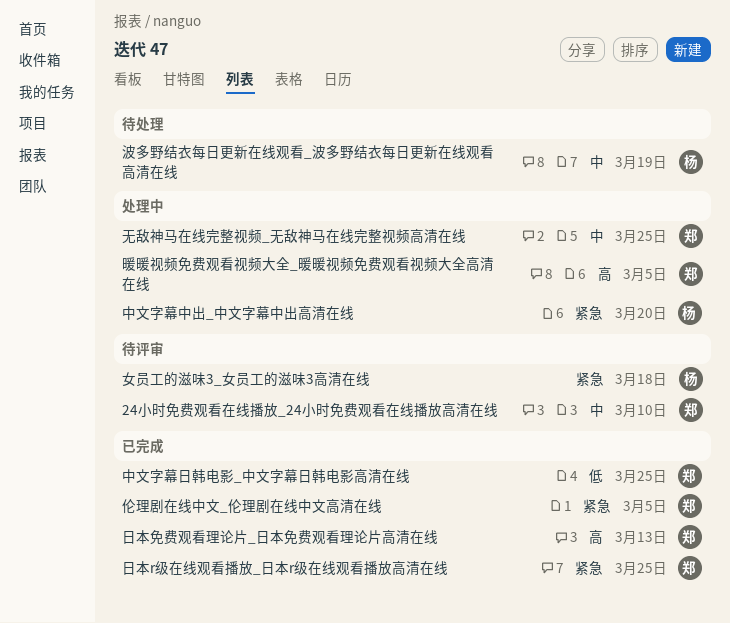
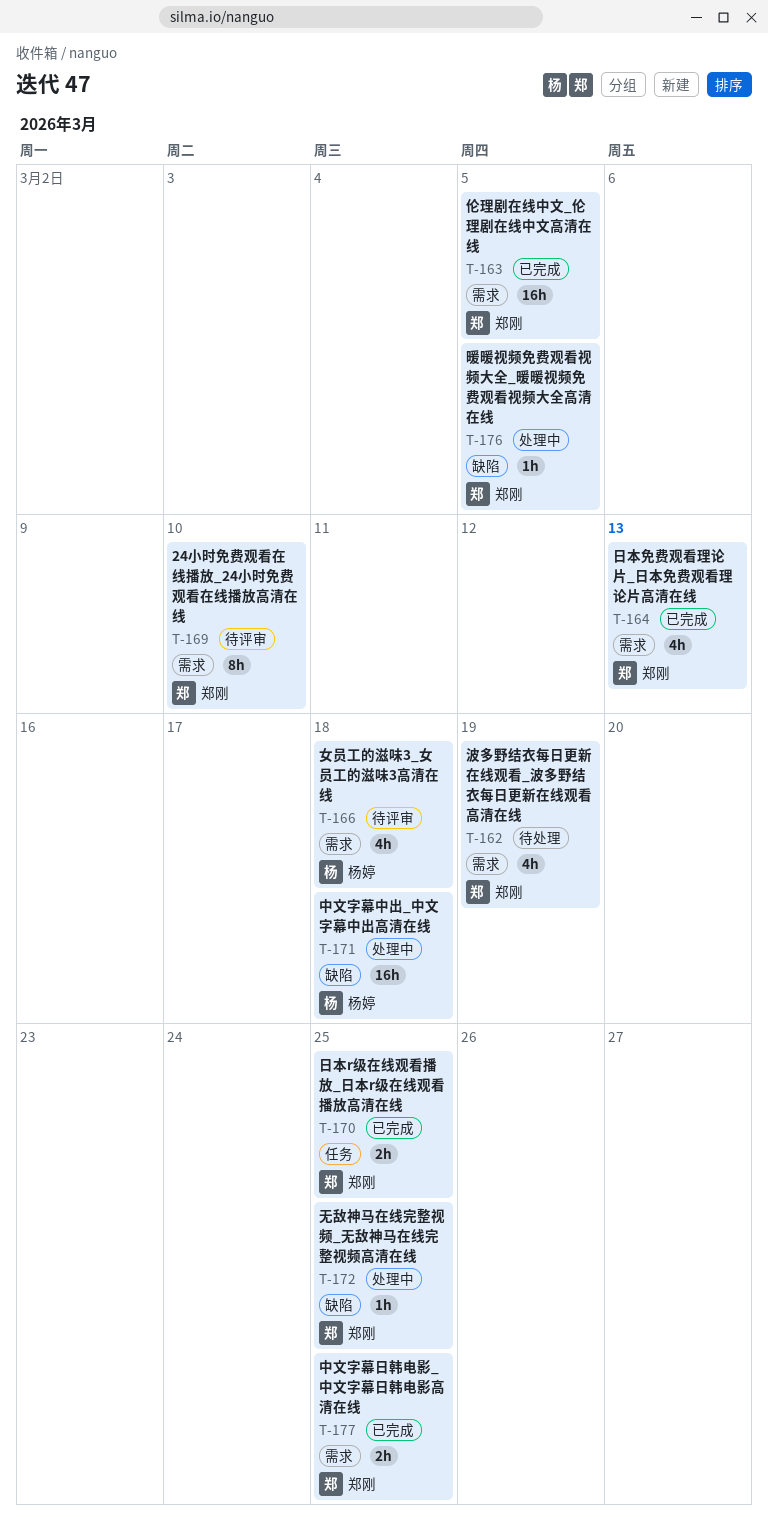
中文字幕中出_中文字幕中出高清在线, due: Mar 20 -> Mar 18
波多野结衣每日更新在线观看_波多野结衣每日更新在线观看高清在线, owner: 杨婷 -> 郑刚

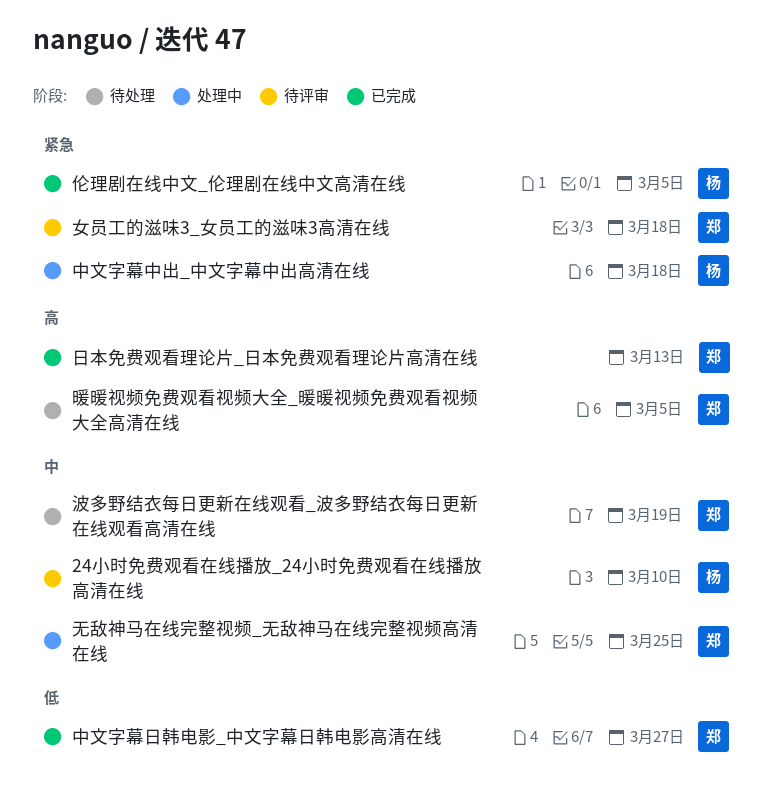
24小时免费观看在线播放_24小时免费观看在线播放高清在线, owner: 郑刚 -> 杨婷
中文字幕日韩电影_中文字幕日韩电影高清在线, due: Mar 25 -> Mar 27
伦理剧在线中文_伦理剧在线中文高清在线, owner: 郑刚 -> 杨婷
女员工的滋味3_女员工的滋味3高清在线, owner: 杨婷 -> 郑刚
日本r级在线观看播放_日本r级在线观看播放高清在线: present -> none
暖暖视频免费观看视频大全_暖暖视频免费观看视频大全高清在线, status: 处理中 -> 待处理

